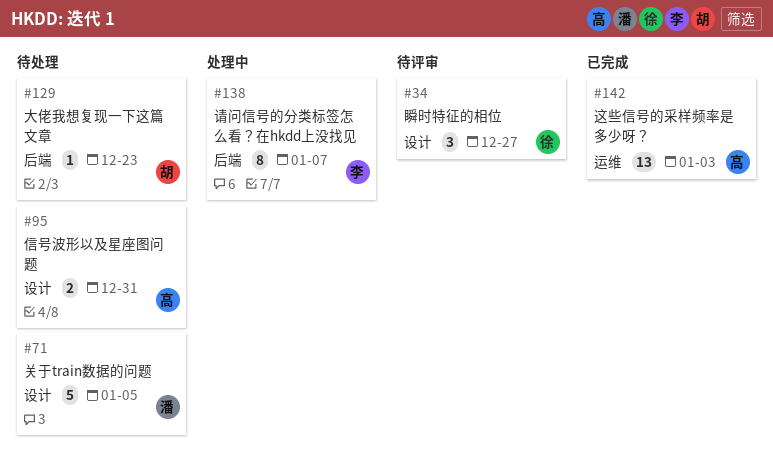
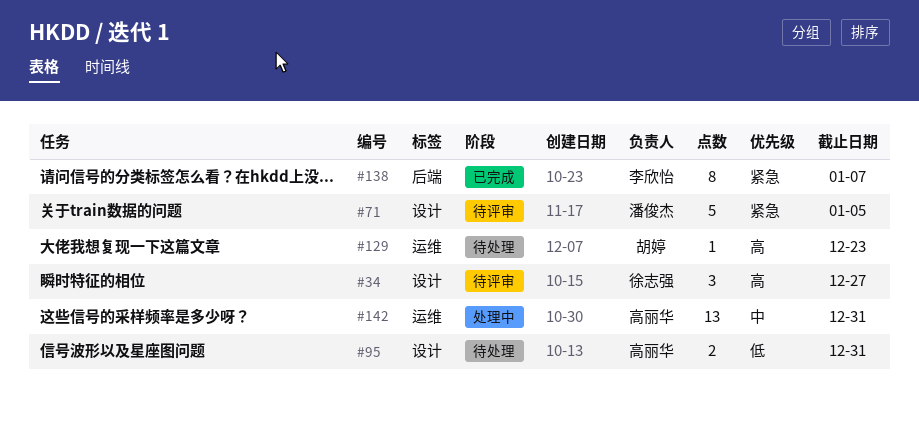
#71, status: 待处理 -> 待评审
#129, label: 后端 -> 运维
#138, status: 处理中 -> 已完成
#142, status: 已完成 -> 处理中
#142, due: Jan 3 -> Dec 31

